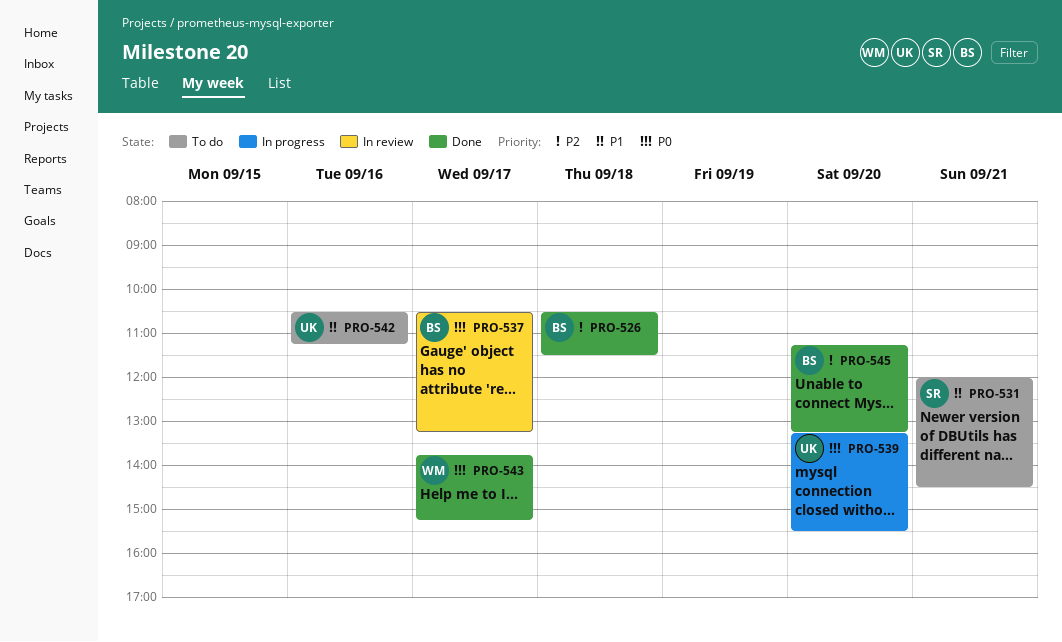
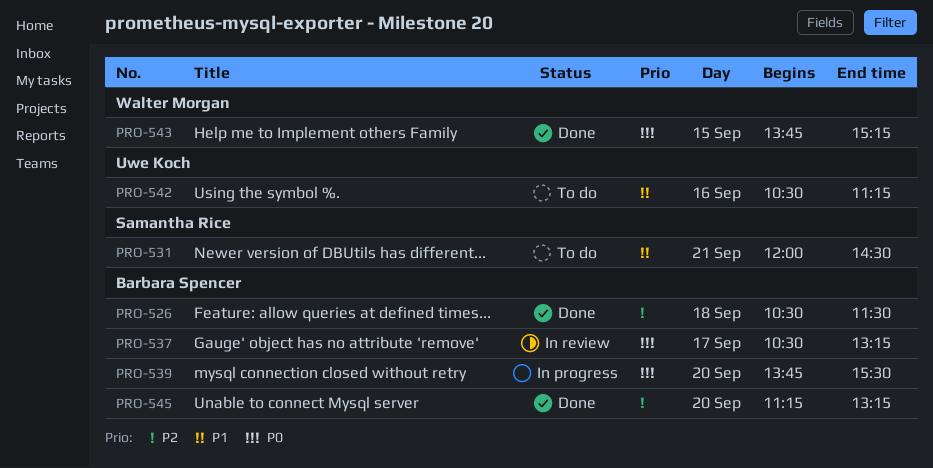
PRO-539, owner: Uwe Koch -> Barbara Spencer
PRO-539, begins: 13:15 -> 13:45
PRO-543, day: Sep 17 -> Sep 15

